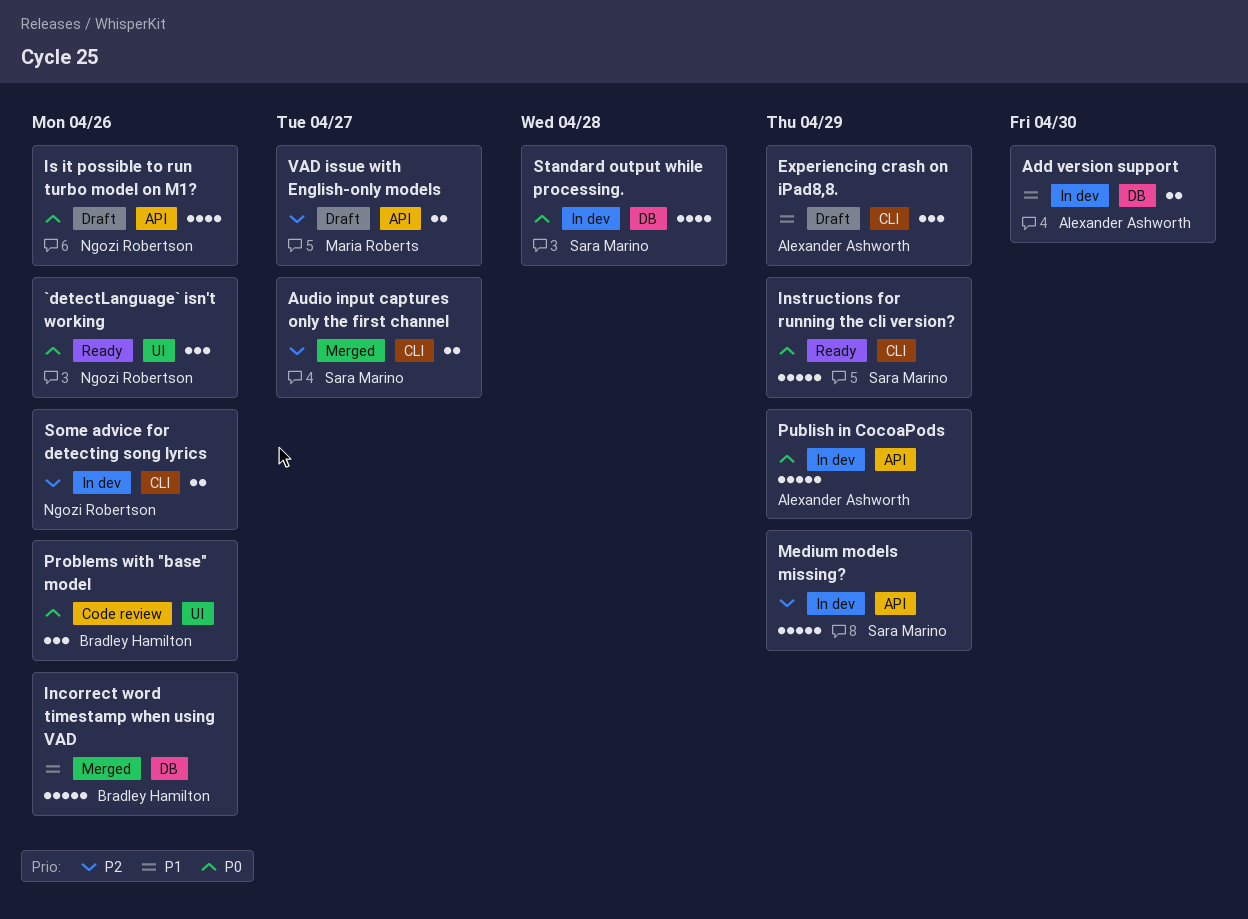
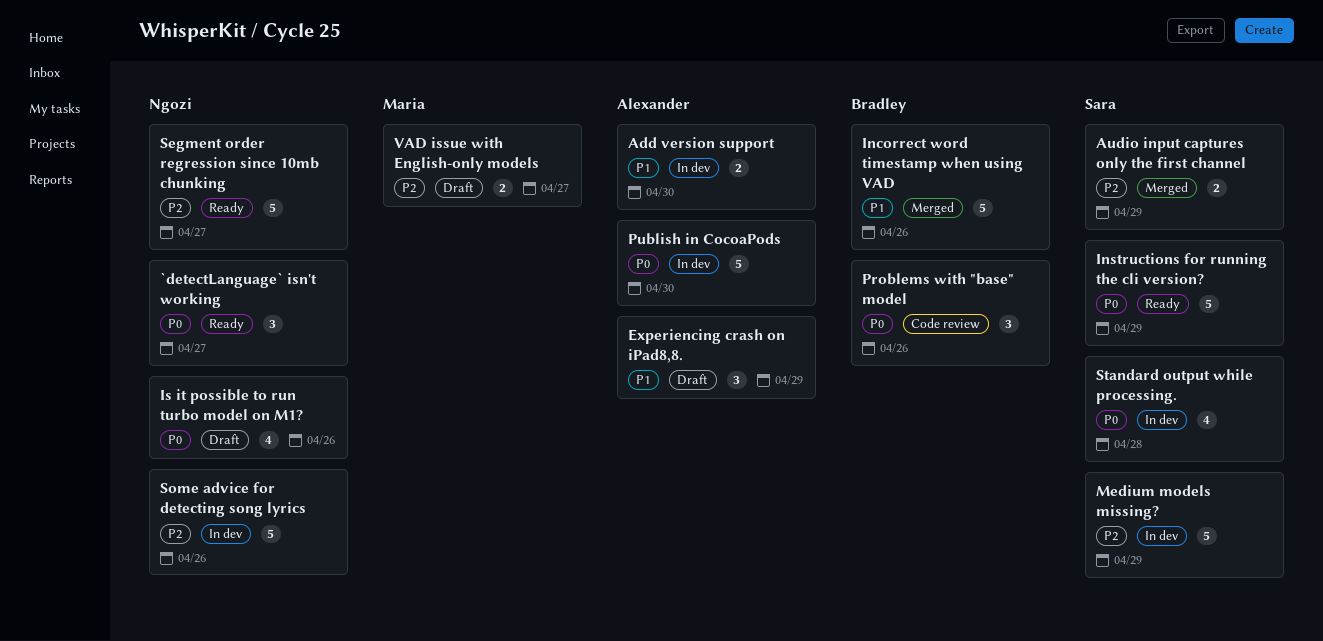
`detectLanguage` isn't working, due: Apr 26 -> Apr 27
Audio input captures only the first channel, due: Apr 27 -> Apr 29
Publish in CocoaPods, due: Apr 29 -> Apr 30
Segment order regression since 10mb chunking: none -> present
Some advice for detecting song lyrics, estimate: 2 -> 5

